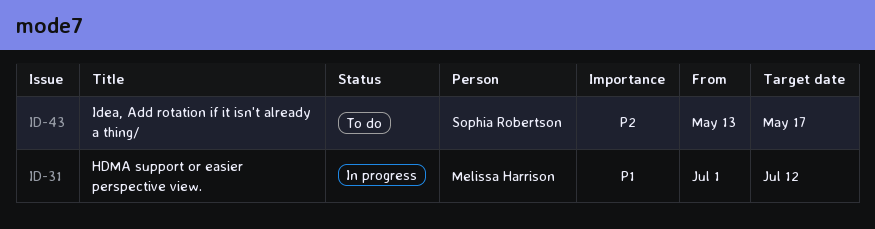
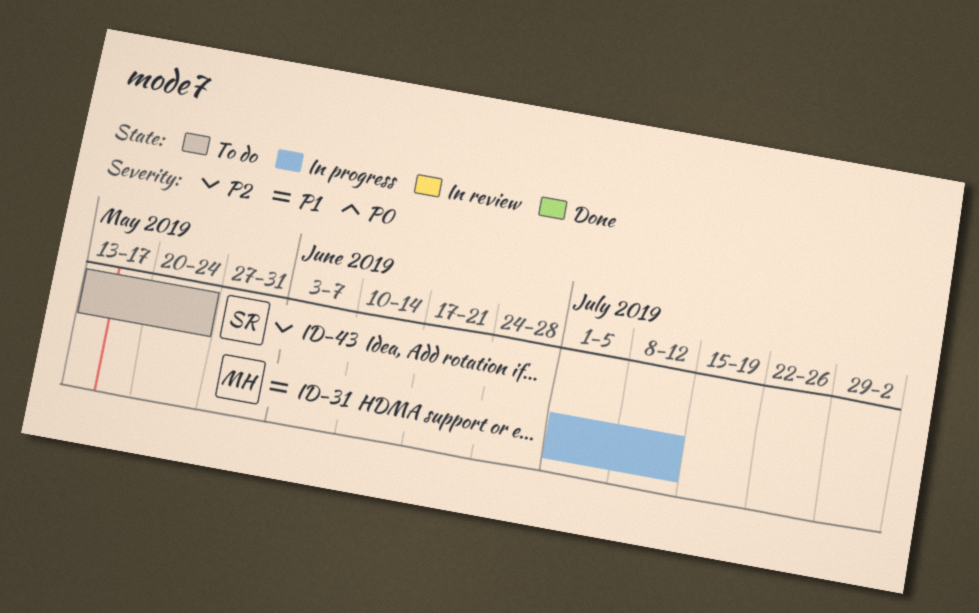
ID-43, due: May 17 -> May 24

